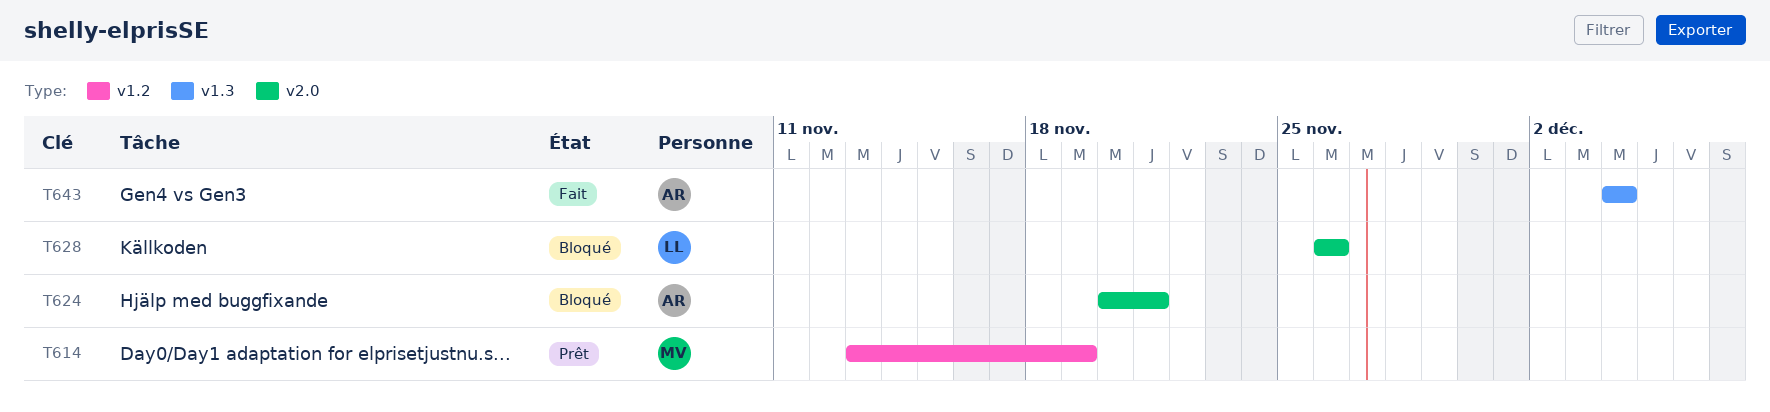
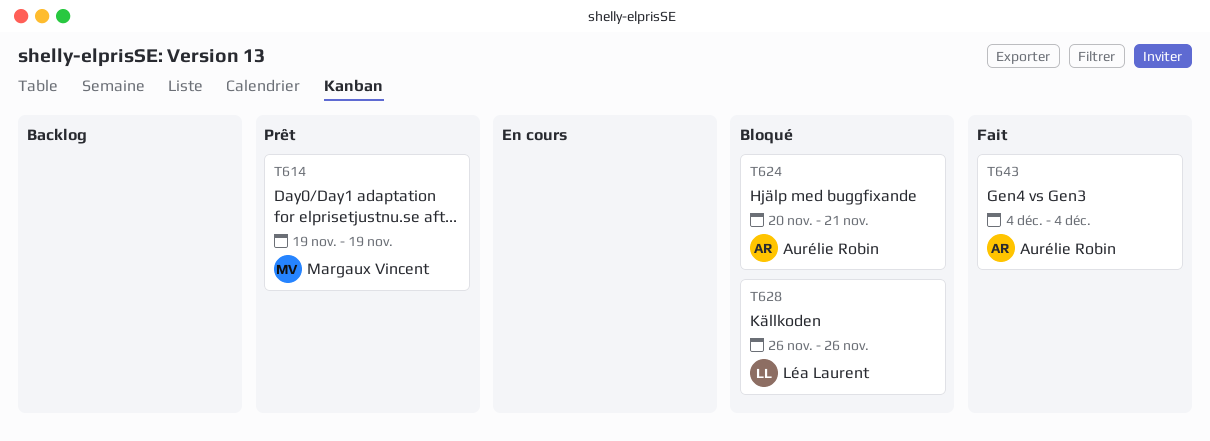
T614, start: Nov 13 -> Nov 19

